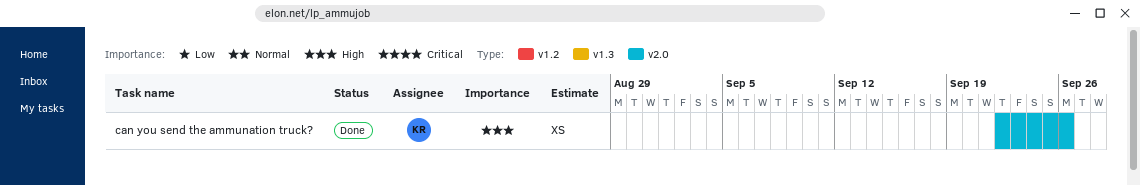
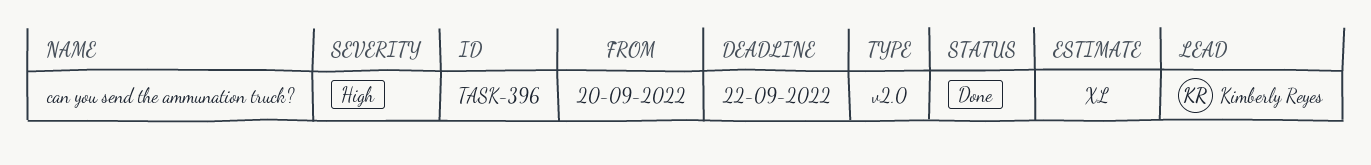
can you send the ammunation truck?, estimate: XS -> XL
can you send the ammunation truck?, start: Sep 22 -> Sep 20
can you send the ammunation truck?, due: Sep 26 -> Sep 22

